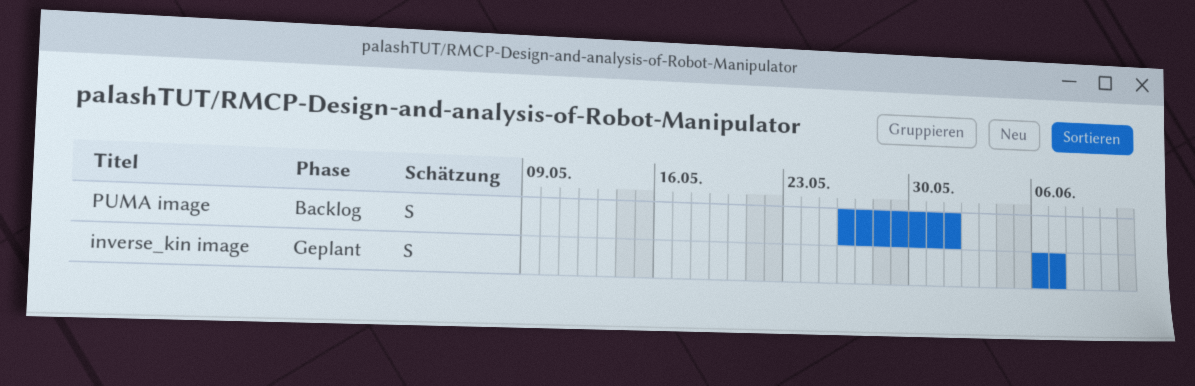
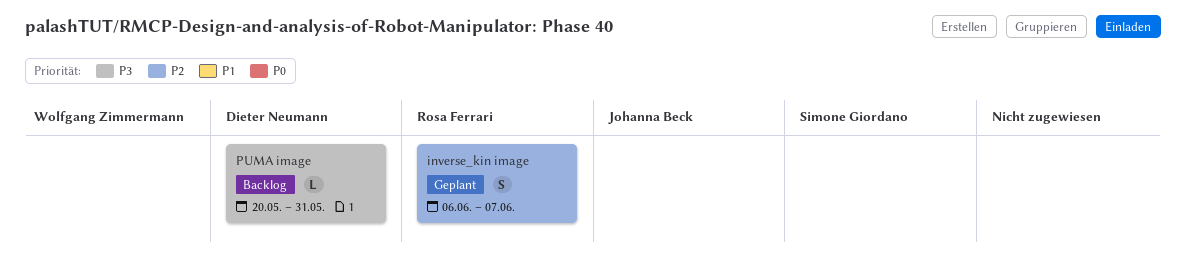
PUMA image, estimate: S -> L
PUMA image, start: May 26 -> May 20
PUMA image, due: Jun 1 -> May 31

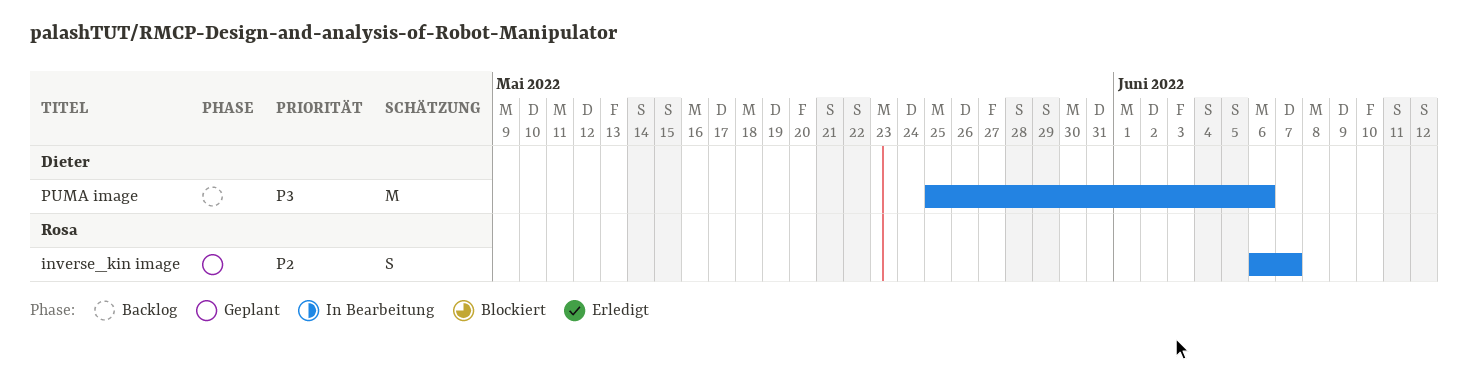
PUMA image, estimate: L -> M
PUMA image, start: May 20 -> May 25
PUMA image, due: May 31 -> Jun 6

